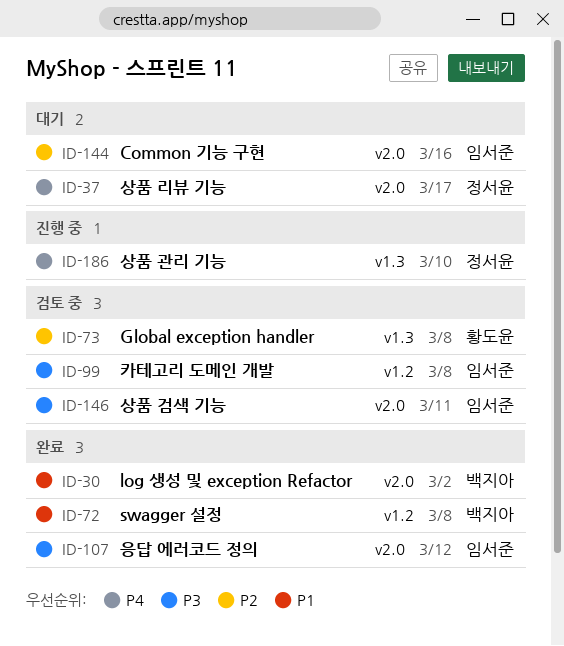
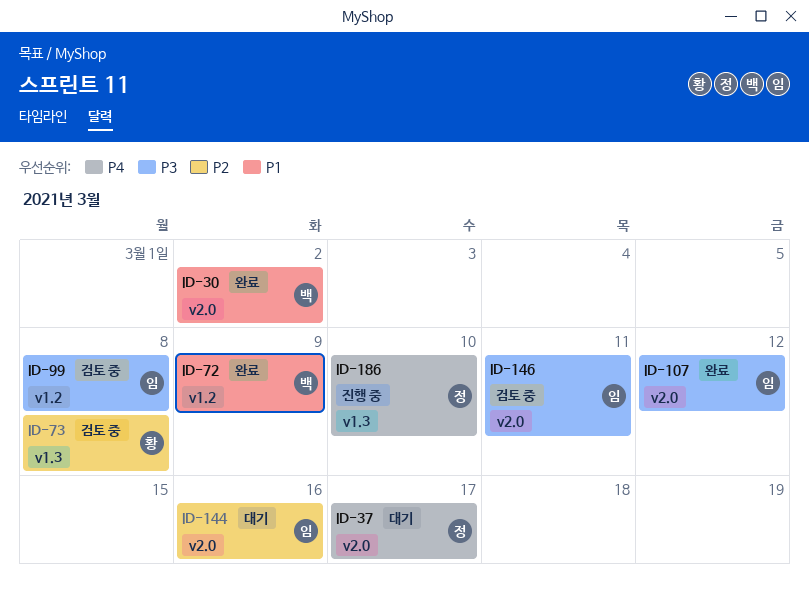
ID-72, due: Mar 8 -> Mar 9

